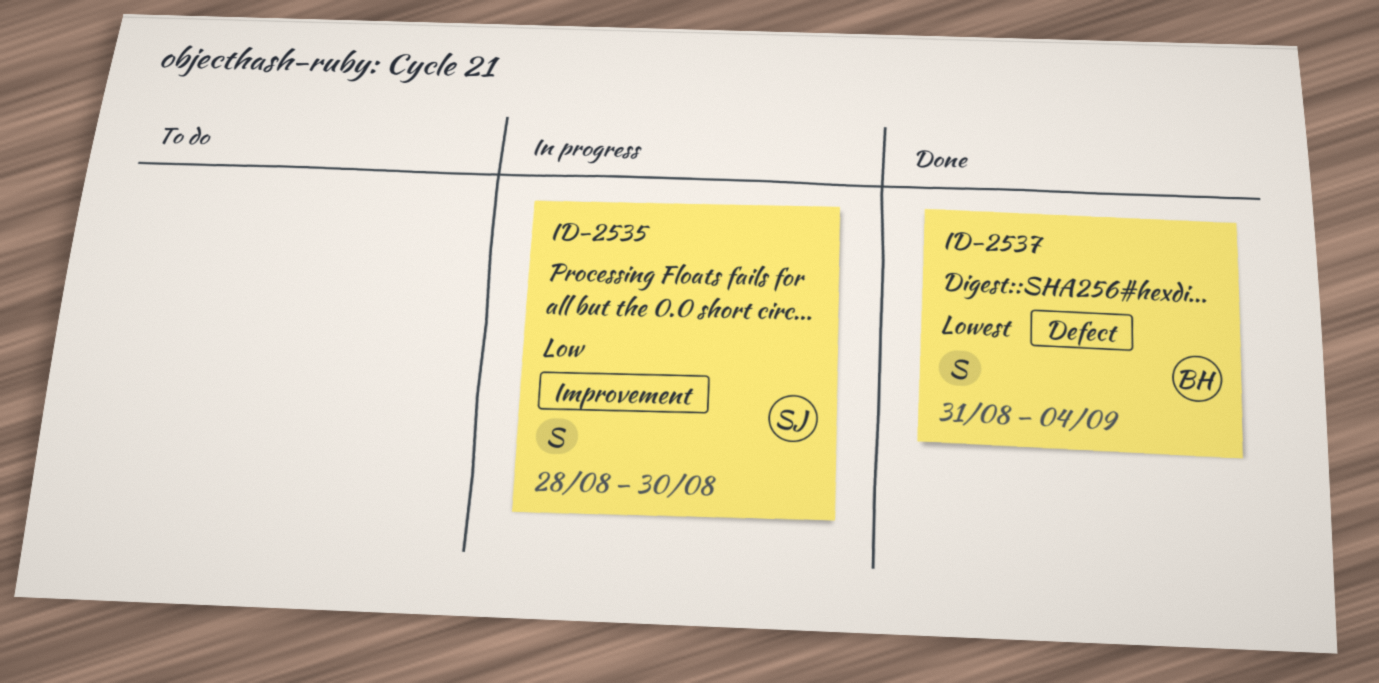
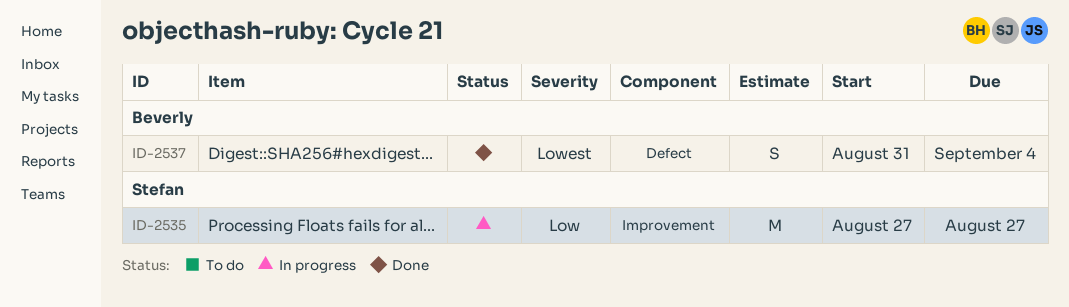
ID-2535, estimate: S -> M
ID-2535, start: Aug 28 -> Aug 27
ID-2535, due: Aug 30 -> Aug 27

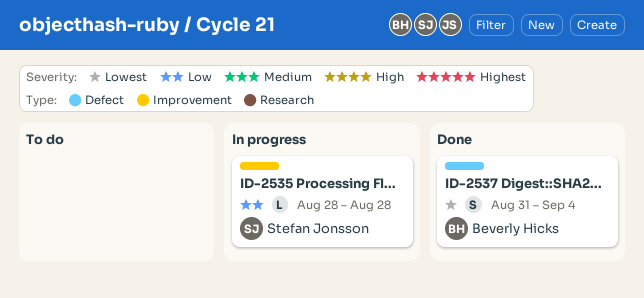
ID-2535, estimate: M -> L
ID-2535, start: Aug 27 -> Aug 28
ID-2535, due: Aug 27 -> Aug 28

